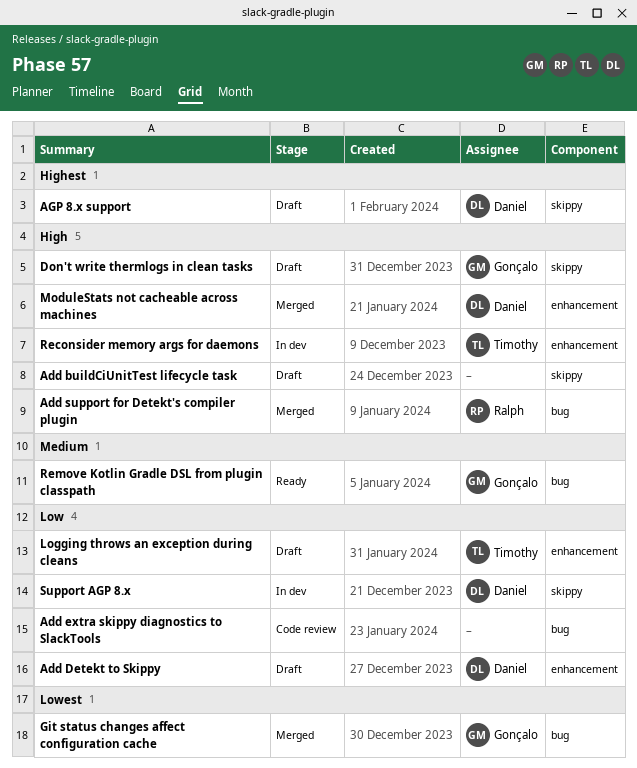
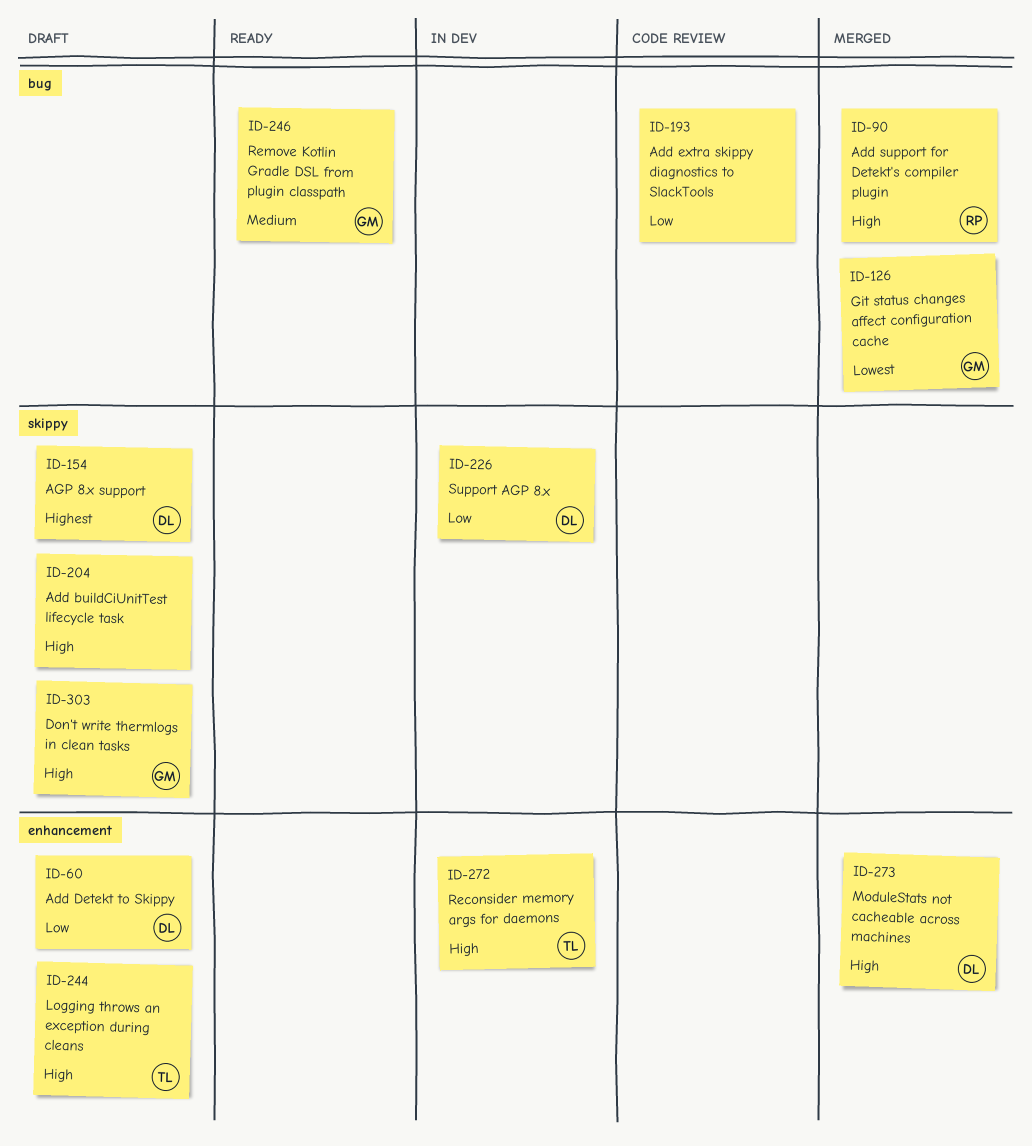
Logging throws an exception during cleans, priority: Low -> High

